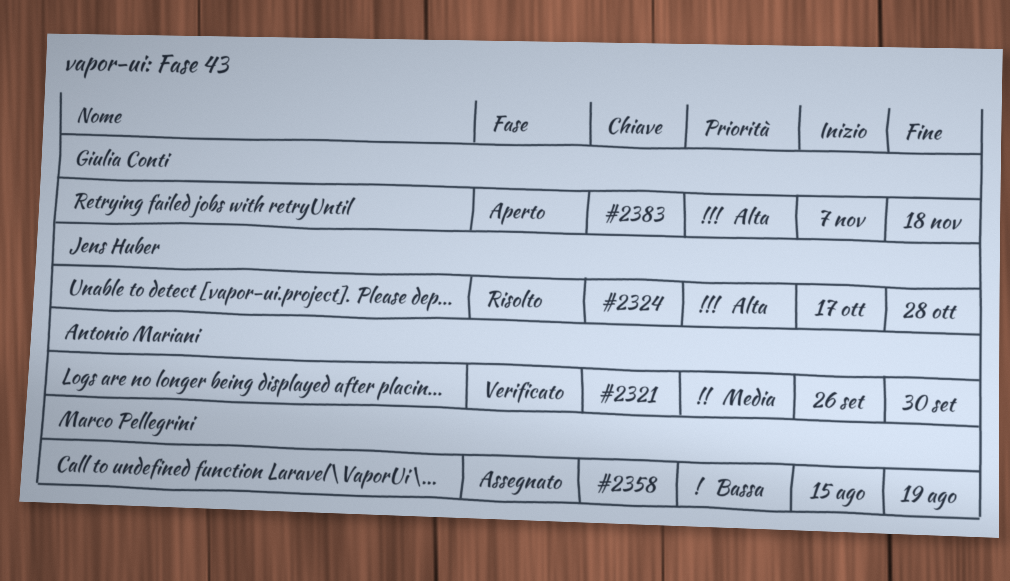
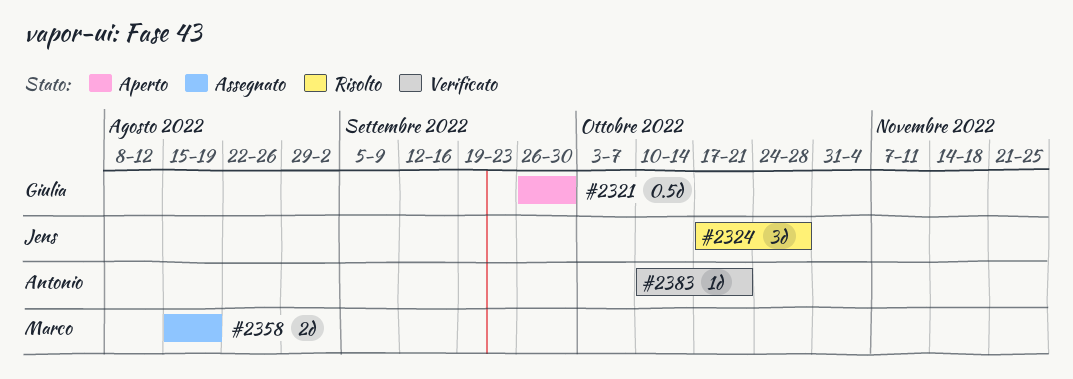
#2321, status: Verificato -> Aperto
#2321, owner: Antonio Mariani -> Giulia Conti
#2383, status: Aperto -> Verificato
#2383, owner: Giulia Conti -> Antonio Mariani
#2383, start: Nov 7 -> Oct 10
#2383, due: Nov 18 -> Oct 21

